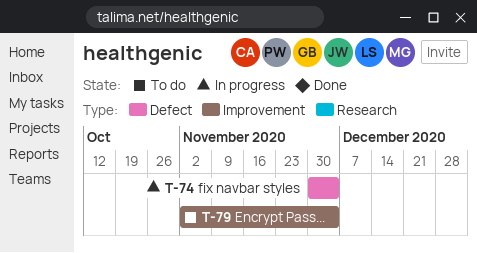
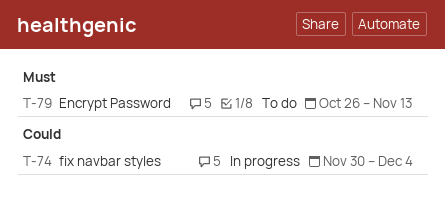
T-79, start: Nov 2 -> Oct 26
T-79, due: Dec 4 -> Nov 13

